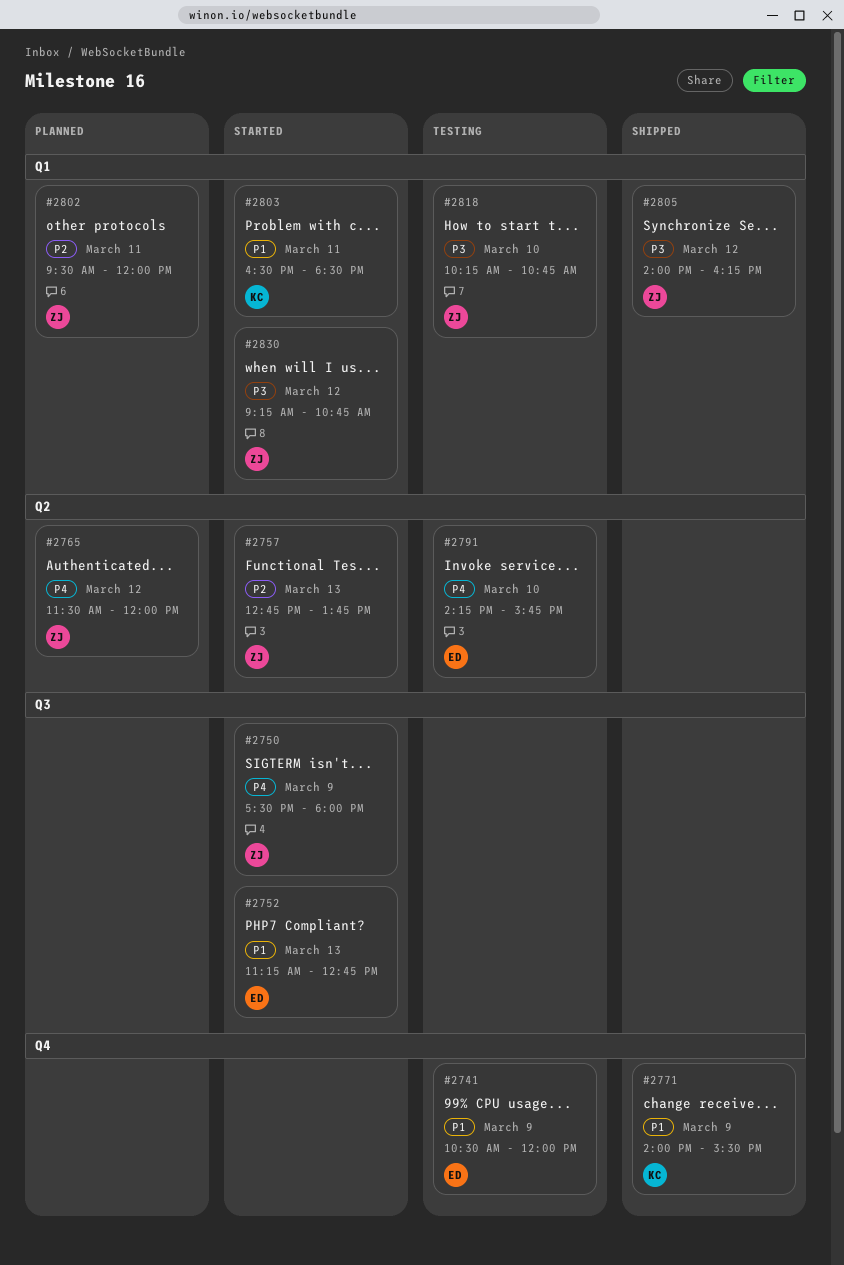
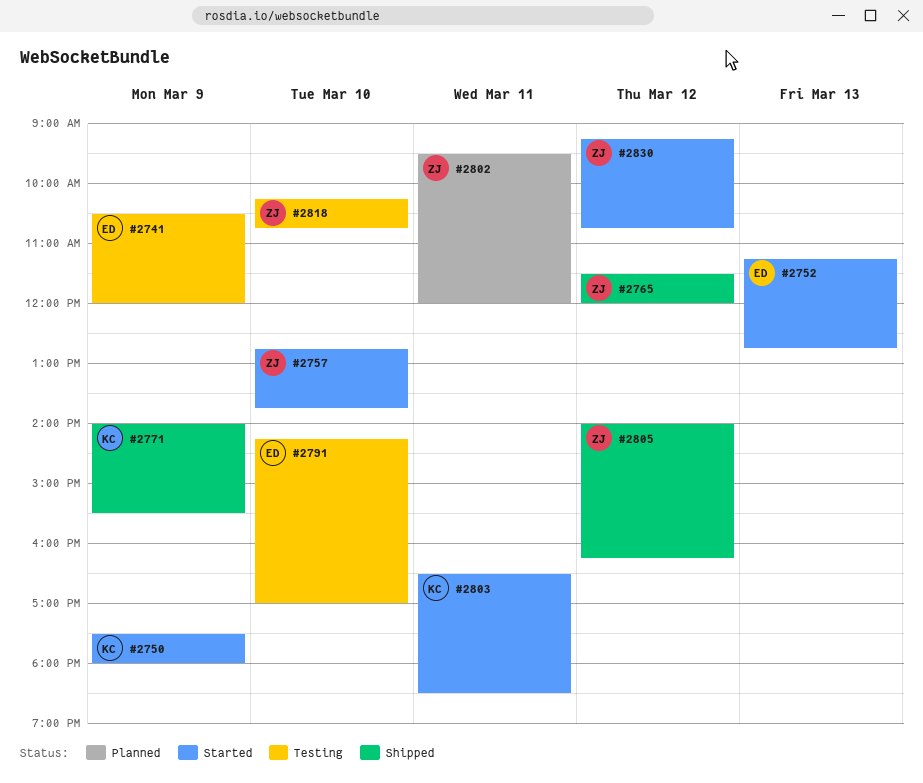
#2750, owner: ZJ -> KC
#2757, day: Mar 13 -> Mar 10
#2765, status: Planned -> Shipped
#2791, ends: 15:45 -> 17:00

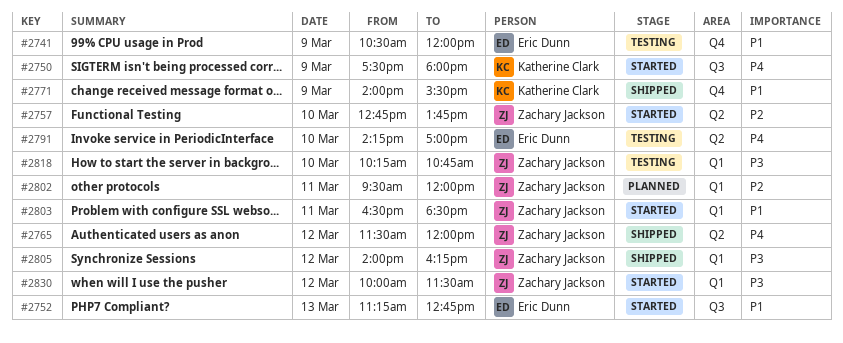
#2803, owner: Katherine Clark -> Zachary Jackson
#2830, begins: 09:15 -> 10:00
#2830, ends: 10:45 -> 11:30

